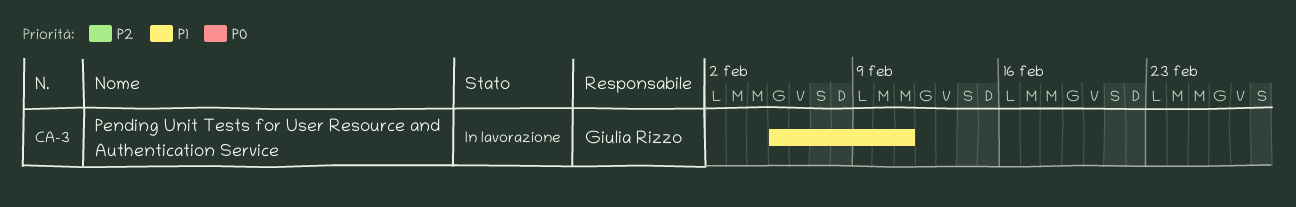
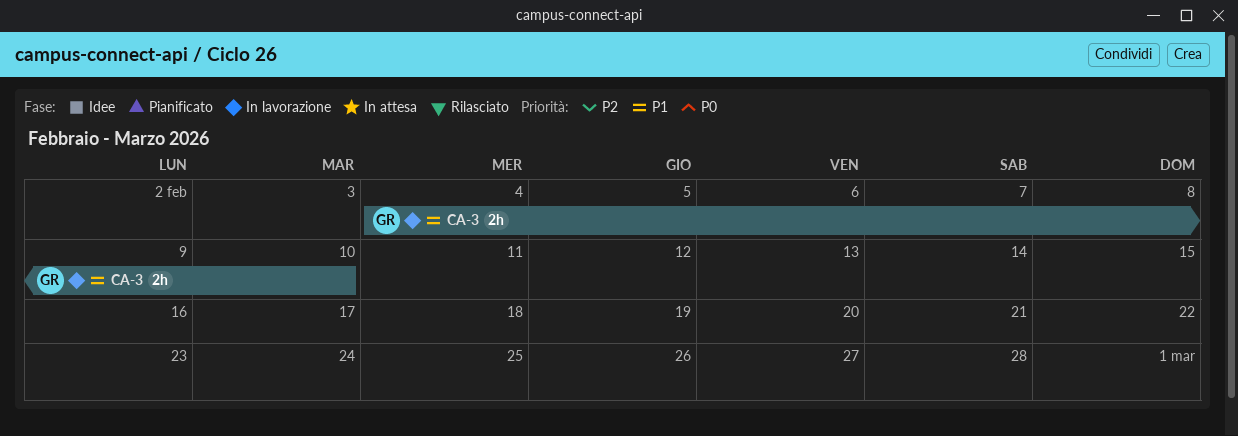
CA-3, start: Feb 5 -> Feb 4
CA-3, due: Feb 11 -> Feb 10

